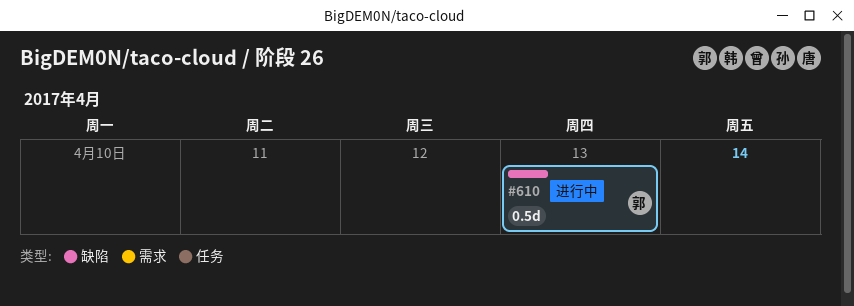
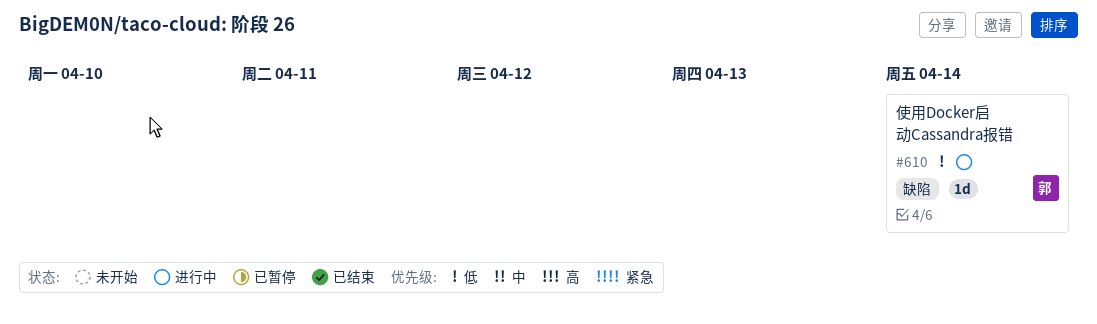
#610, estimate: 0.5d -> 1d
#610, due: Apr 13 -> Apr 14

